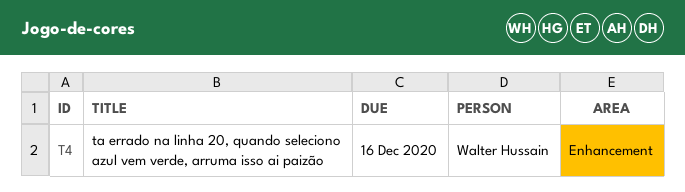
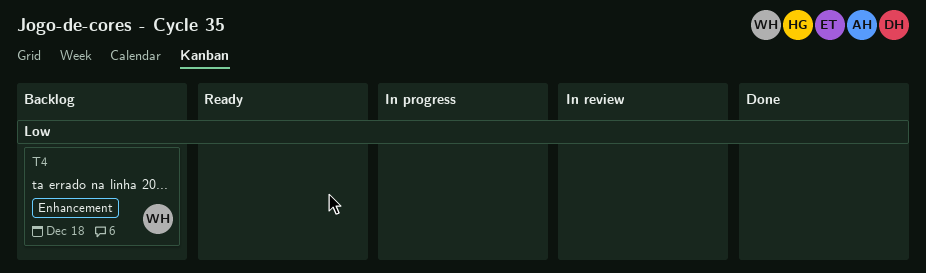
T4, due: Dec 16 -> Dec 18

